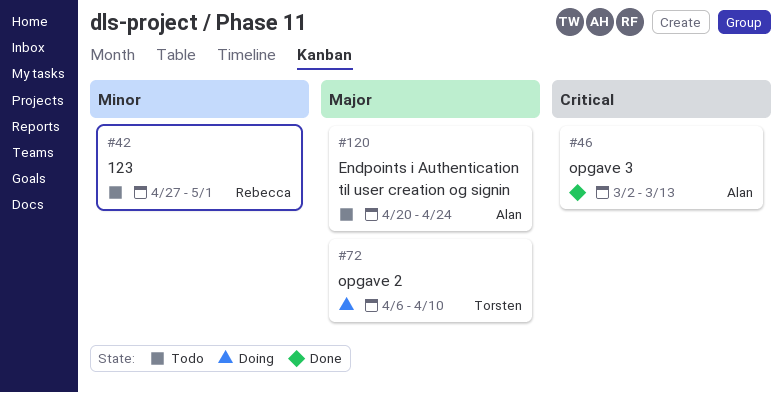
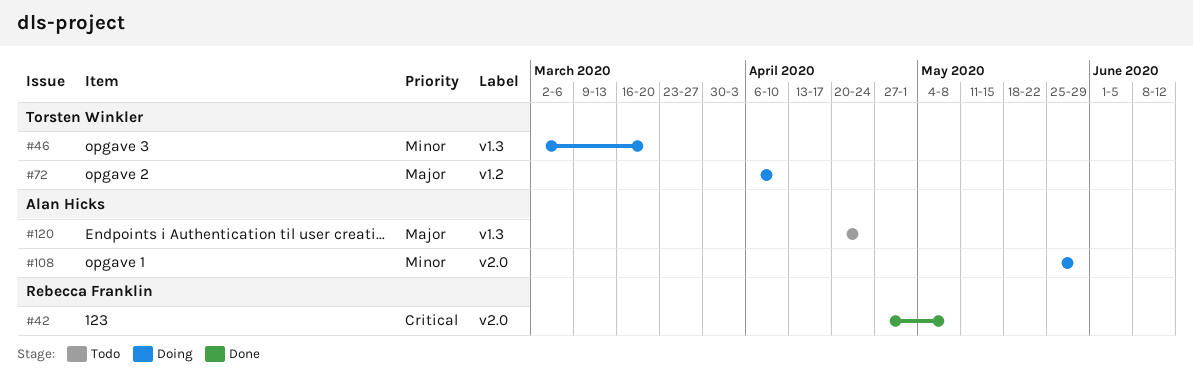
#42, status: Todo -> Done
#42, priority: Minor -> Critical
#42, due: May 1 -> May 8
#46, status: Done -> Doing
#46, owner: Alan Hicks -> Torsten Winkler
#46, priority: Critical -> Minor
#46, due: Mar 13 -> Mar 20
#108: none -> present

